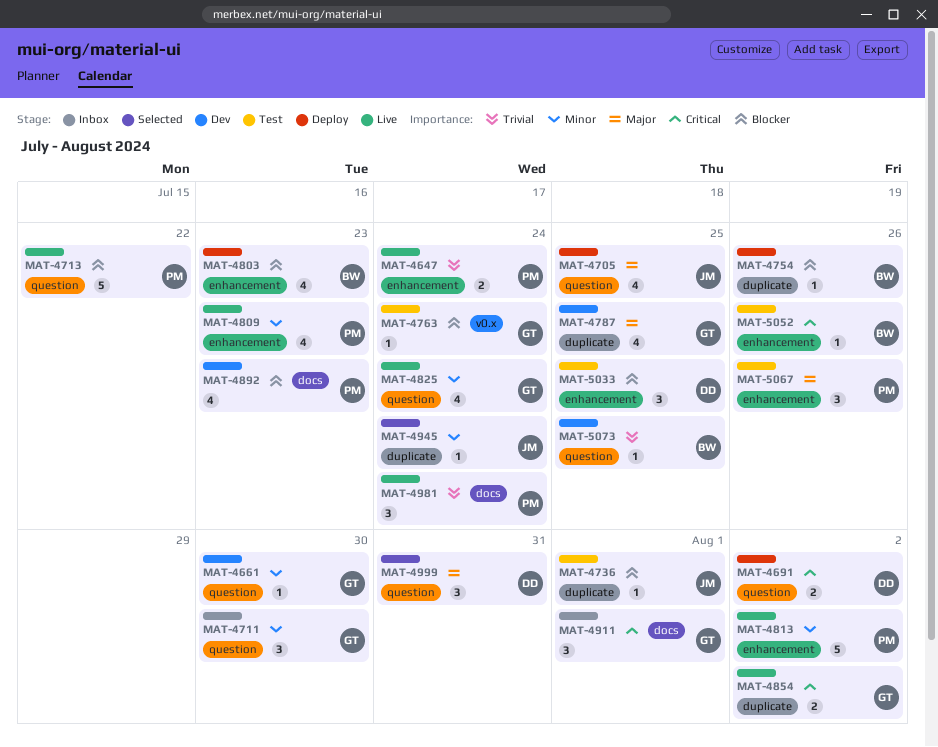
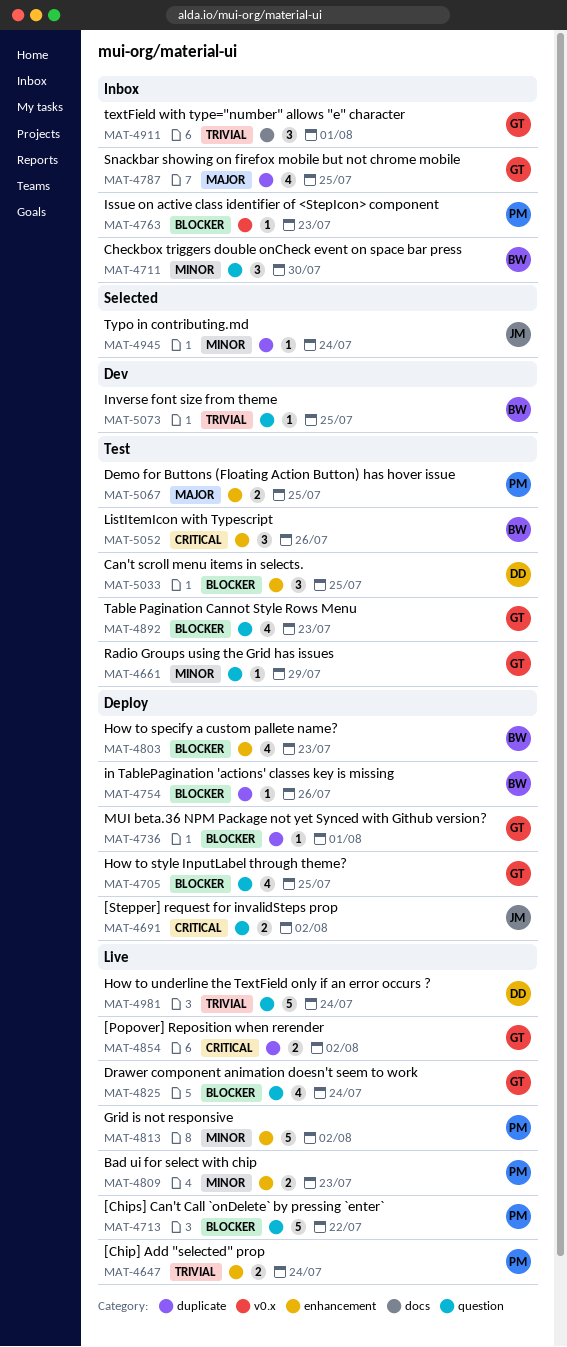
MAT-4661, status: Dev -> Test
MAT-4661, due: Jul 30 -> Jul 29
MAT-4691, owner: DD -> JM
MAT-4705, owner: JM -> GT
MAT-4705, priority: Major -> Blocker
MAT-4711, owner: GT -> BW
MAT-4736, status: Test -> Deploy
MAT-4736, owner: JM -> GT
MAT-4763, status: Test -> Inbox
MAT-4763, owner: GT -> PM
MAT-4763, due: Jul 24 -> Jul 23
MAT-4787, status: Dev -> Inbox
MAT-4809, estimate: 4 -> 2
MAT-4825, priority: Minor -> Blocker
MAT-4892, status: Dev -> Test
MAT-4892, owner: PM -> GT
MAT-4892, label: docs -> question
MAT-4911, priority: Critical -> Trivial
MAT-4981, owner: PM -> DD
MAT-4981, label: docs -> question
MAT-4981, estimate: 3 -> 5
MAT-4999: present -> none
MAT-5052, estimate: 1 -> 3
MAT-5067, estimate: 3 -> 2
MAT-5067, due: Jul 26 -> Jul 25

